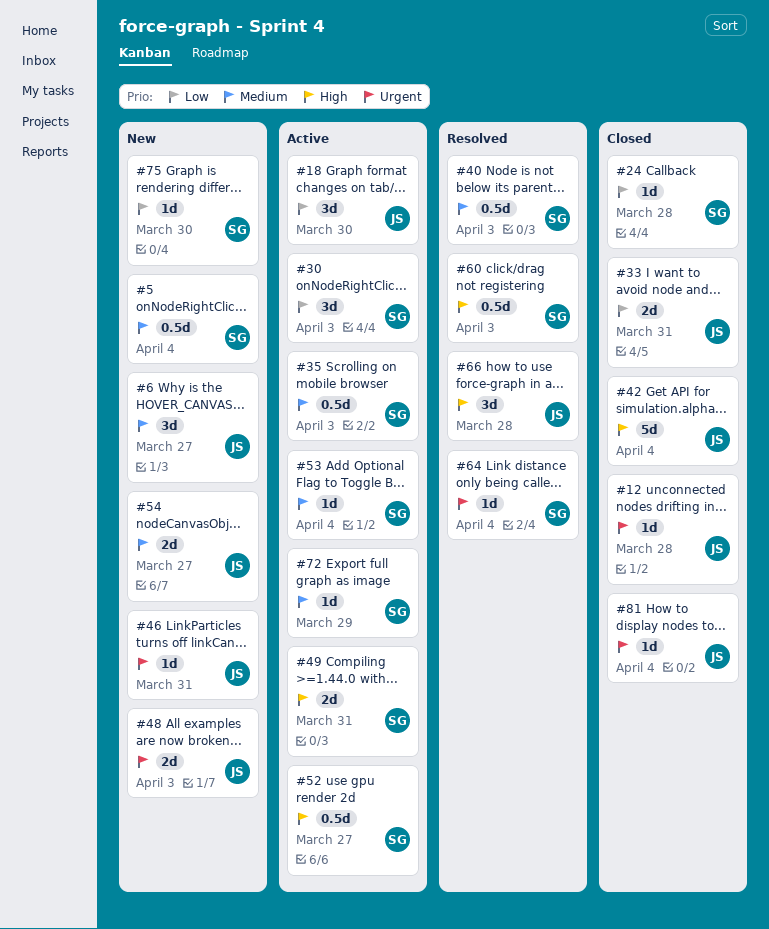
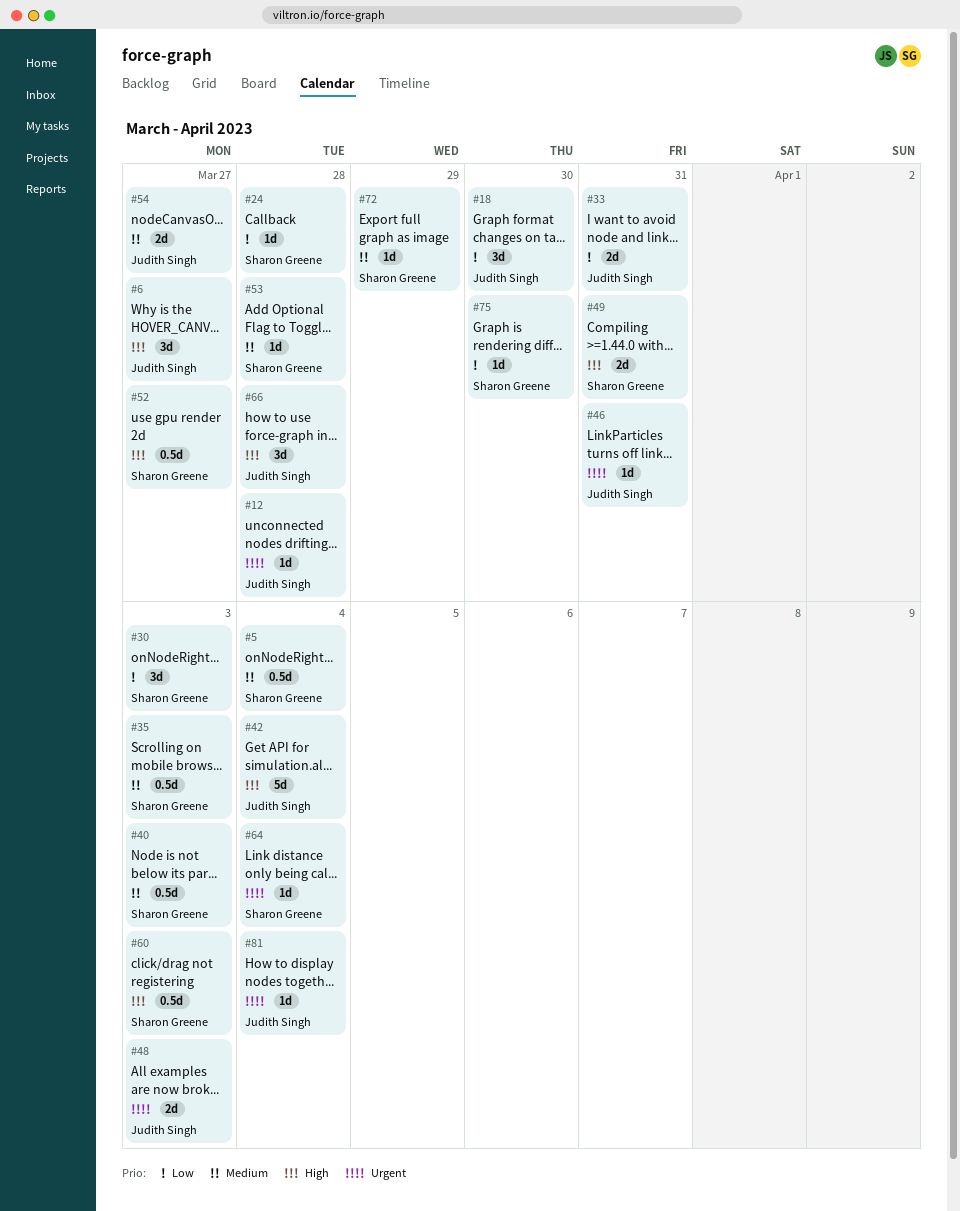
#6, priority: Medium -> High
#53, due: Apr 4 -> Mar 28

